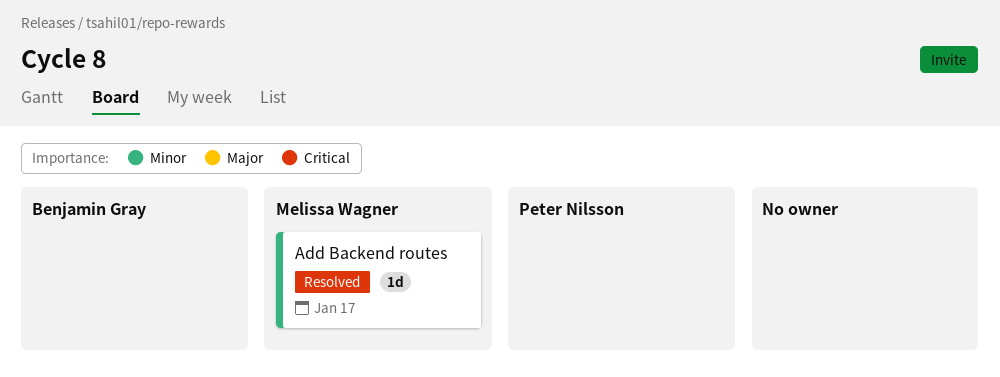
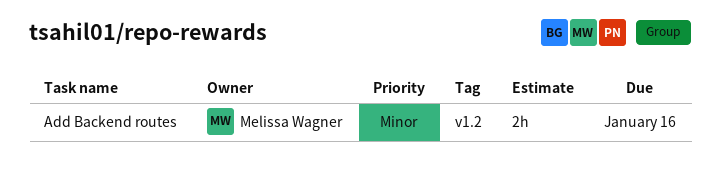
Add Backend routes, estimate: 1d -> 2h
Add Backend routes, due: Jan 17 -> Jan 16

